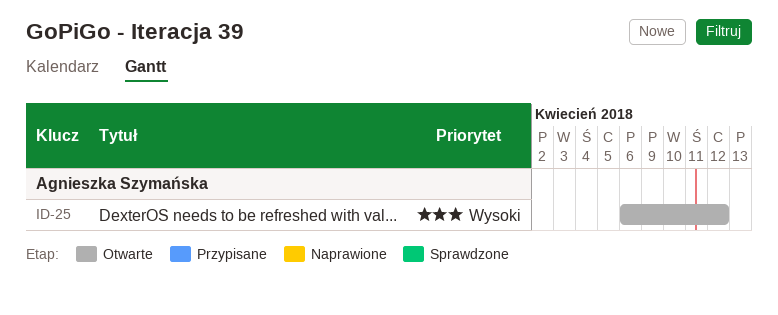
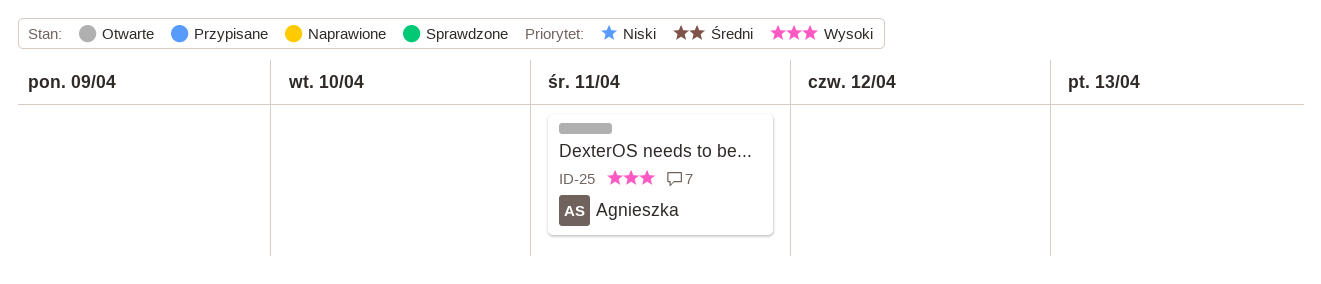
ID-25, due: Apr 12 -> Apr 11

